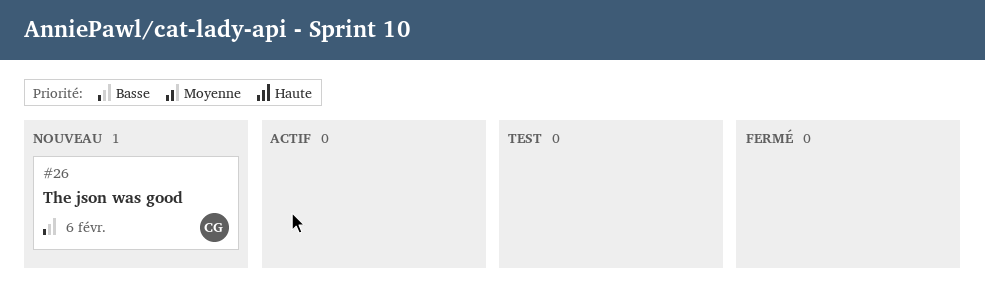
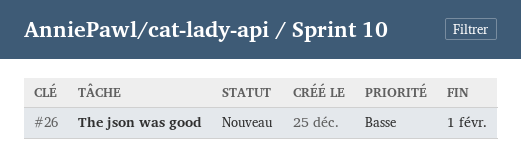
#26, due: Feb 6 -> Feb 1

